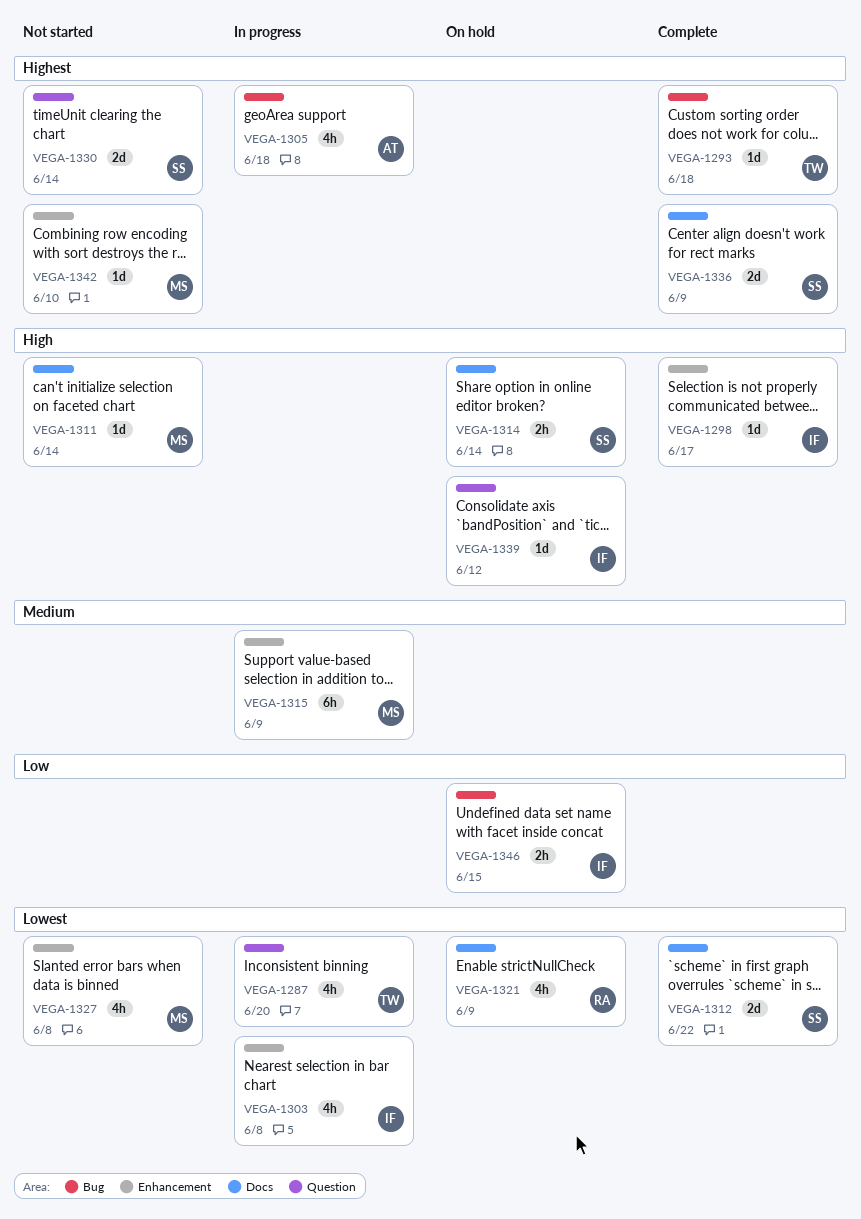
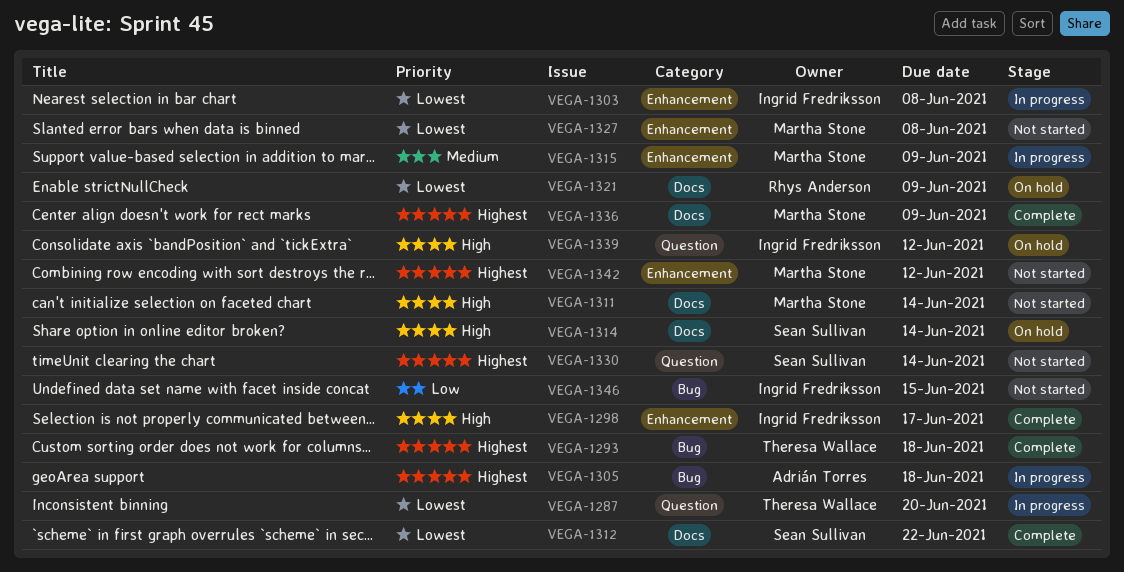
VEGA-1336, owner: Sean Sullivan -> Martha Stone
VEGA-1342, due: Jun 10 -> Jun 12
VEGA-1346, status: On hold -> Not started

